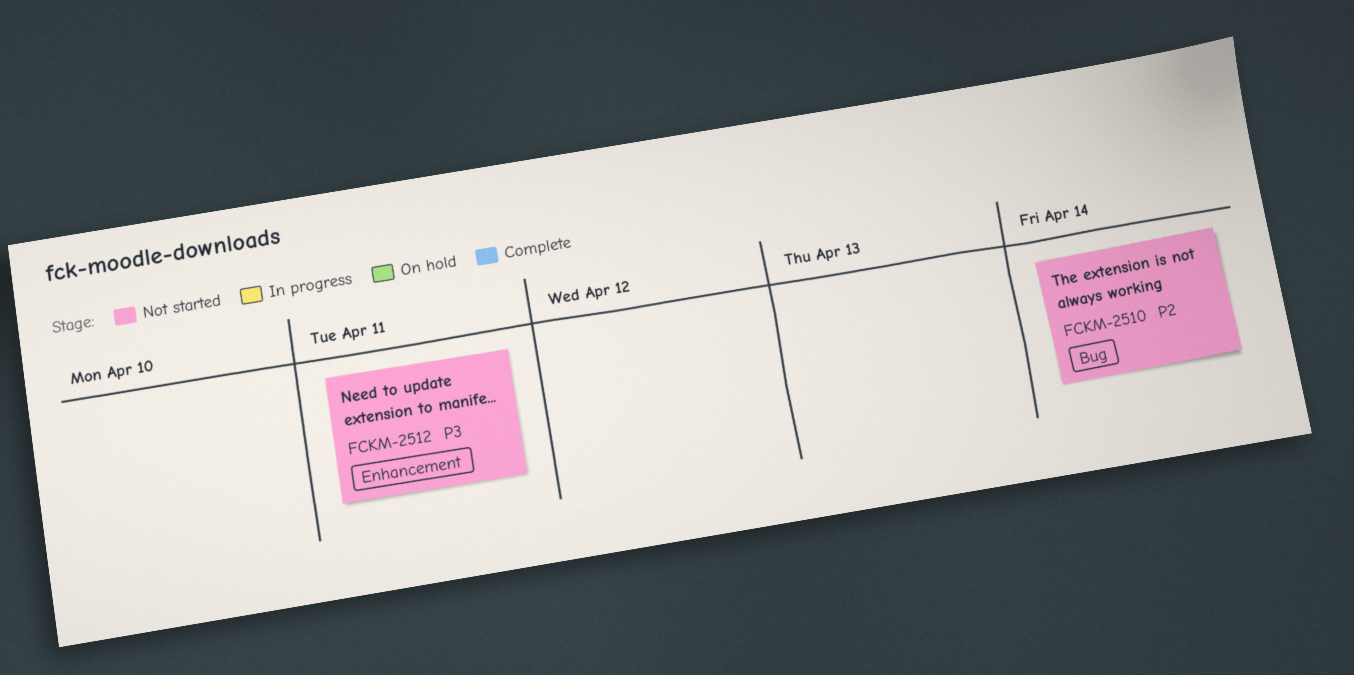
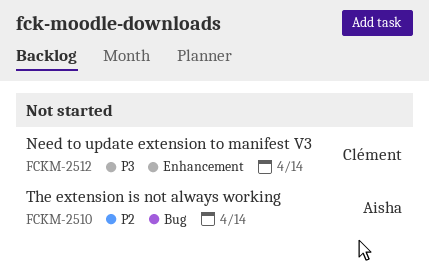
FCKM-2512, due: Apr 11 -> Apr 14

